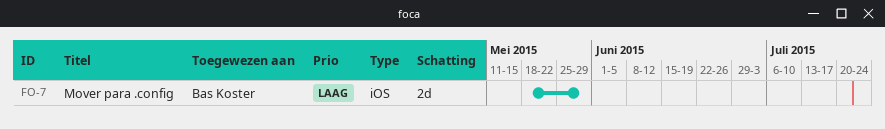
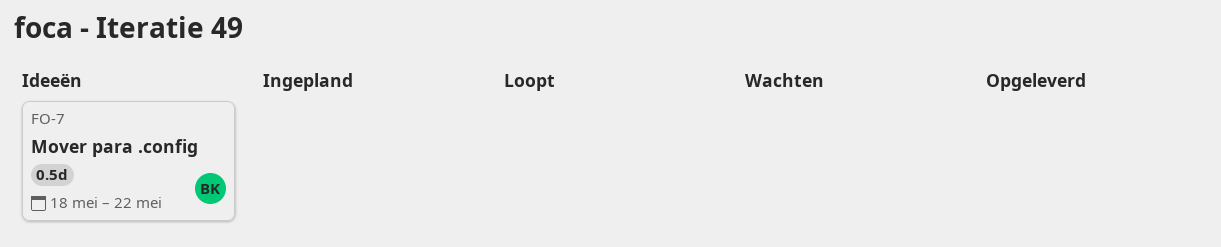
FO-7, estimate: 2d -> 0.5d
FO-7, due: May 29 -> May 22

